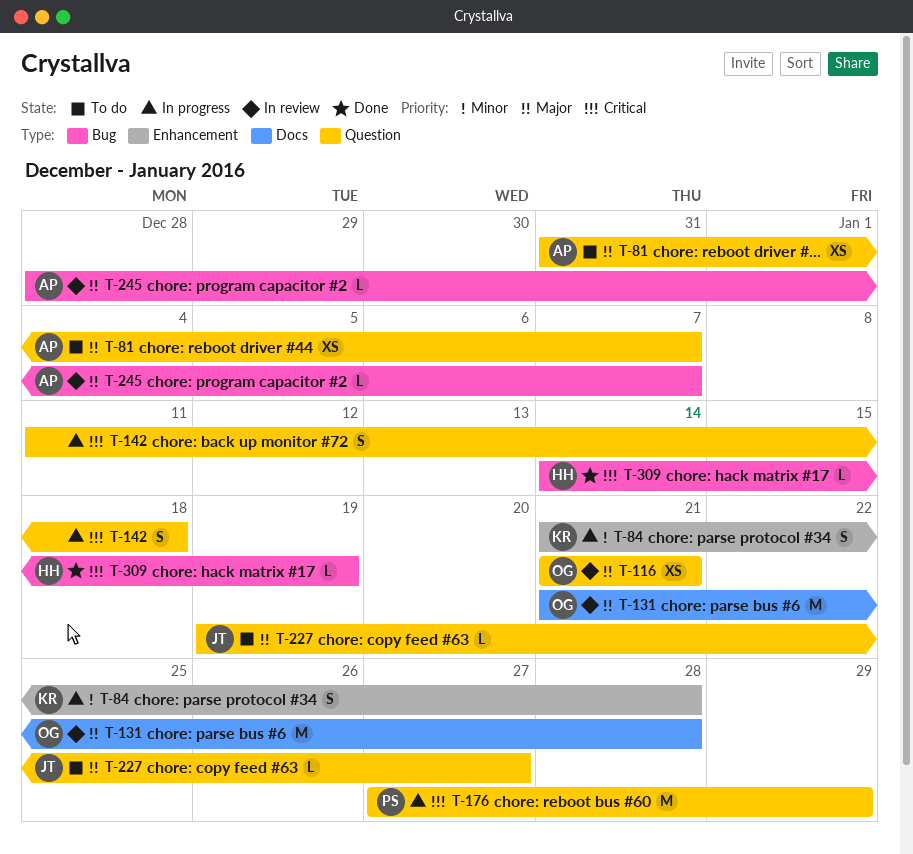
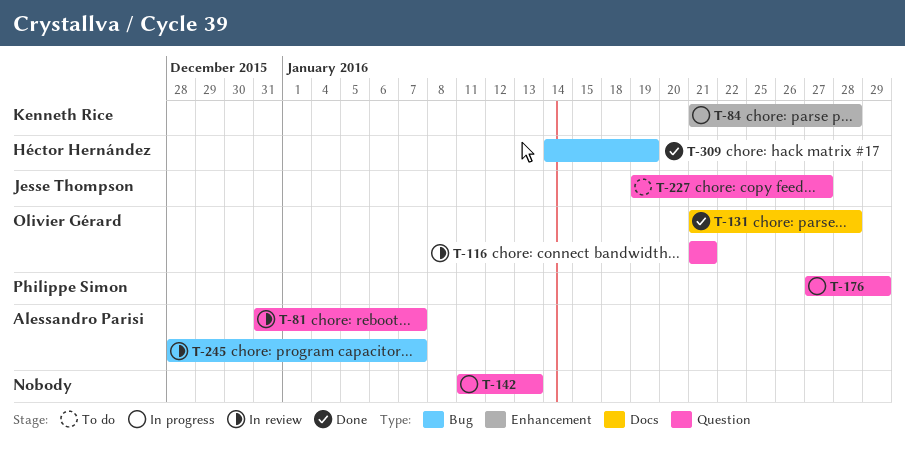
T-81, status: To do -> In review
T-131, status: In review -> Done
T-142, due: Jan 18 -> Jan 13

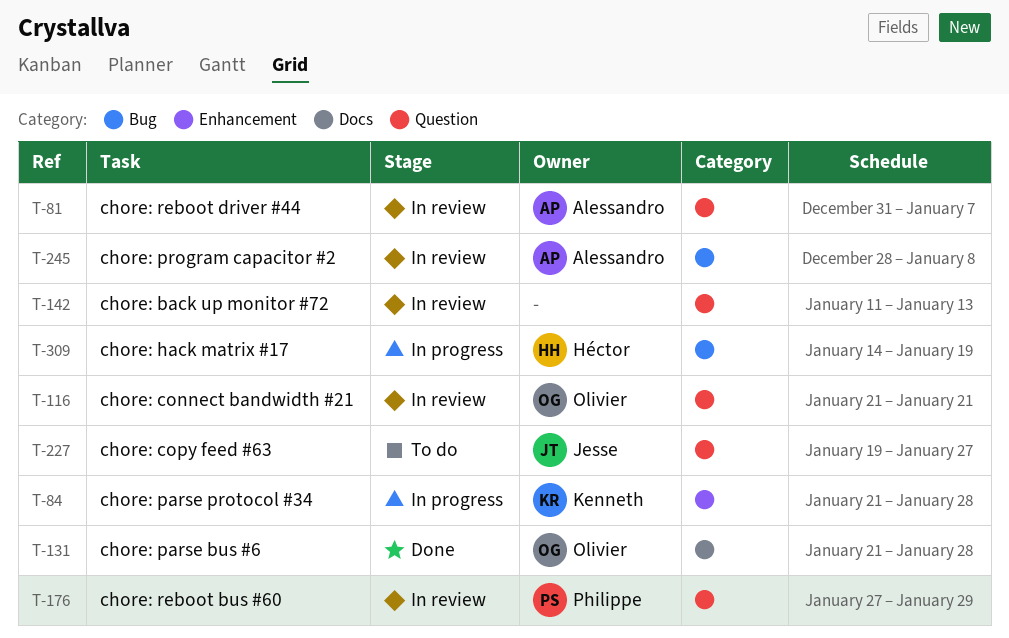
T-142, status: In progress -> In review
T-176, status: In progress -> In review
T-245, due: Jan 7 -> Jan 8
T-309, status: Done -> In progress

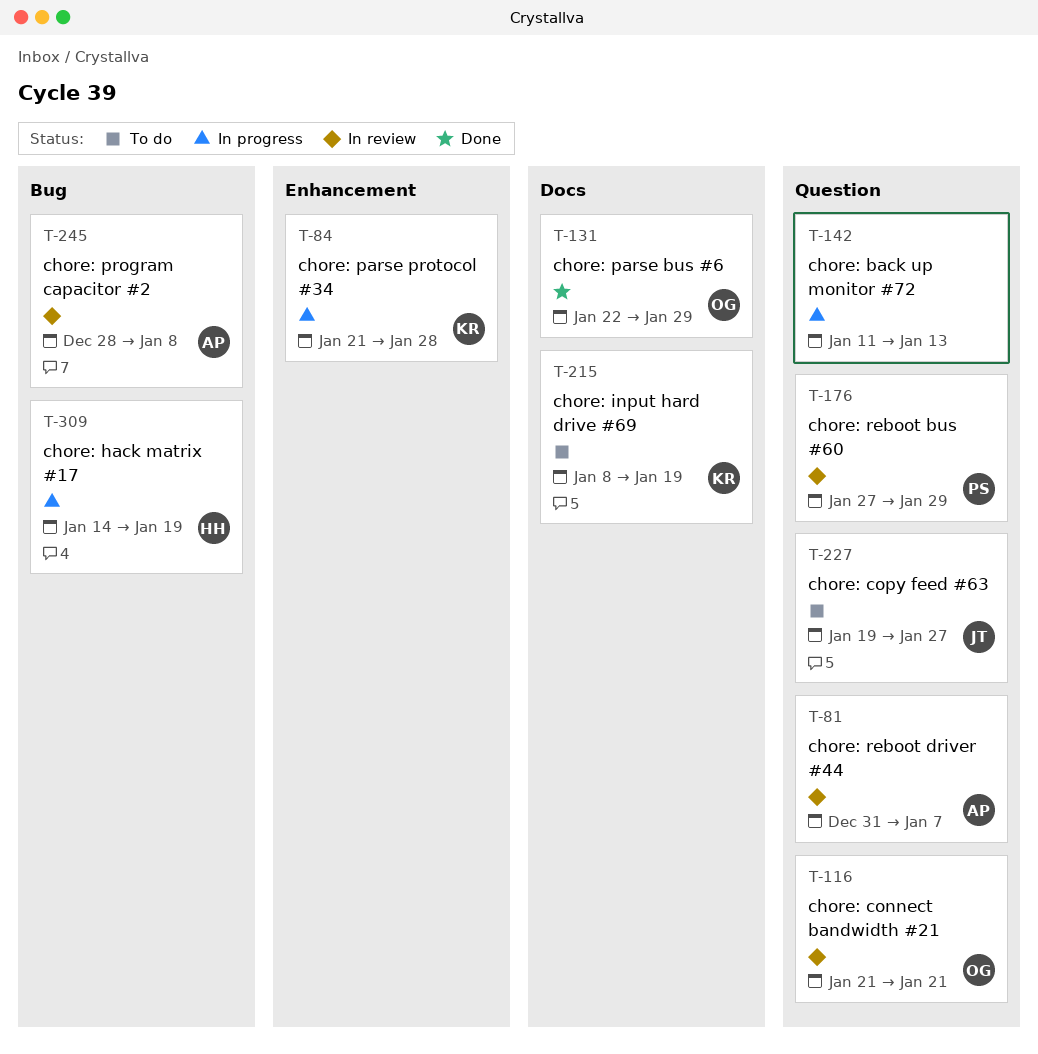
T-131, start: Jan 21 -> Jan 22
T-131, due: Jan 28 -> Jan 29
T-142, status: In review -> In progress
T-215: none -> present

